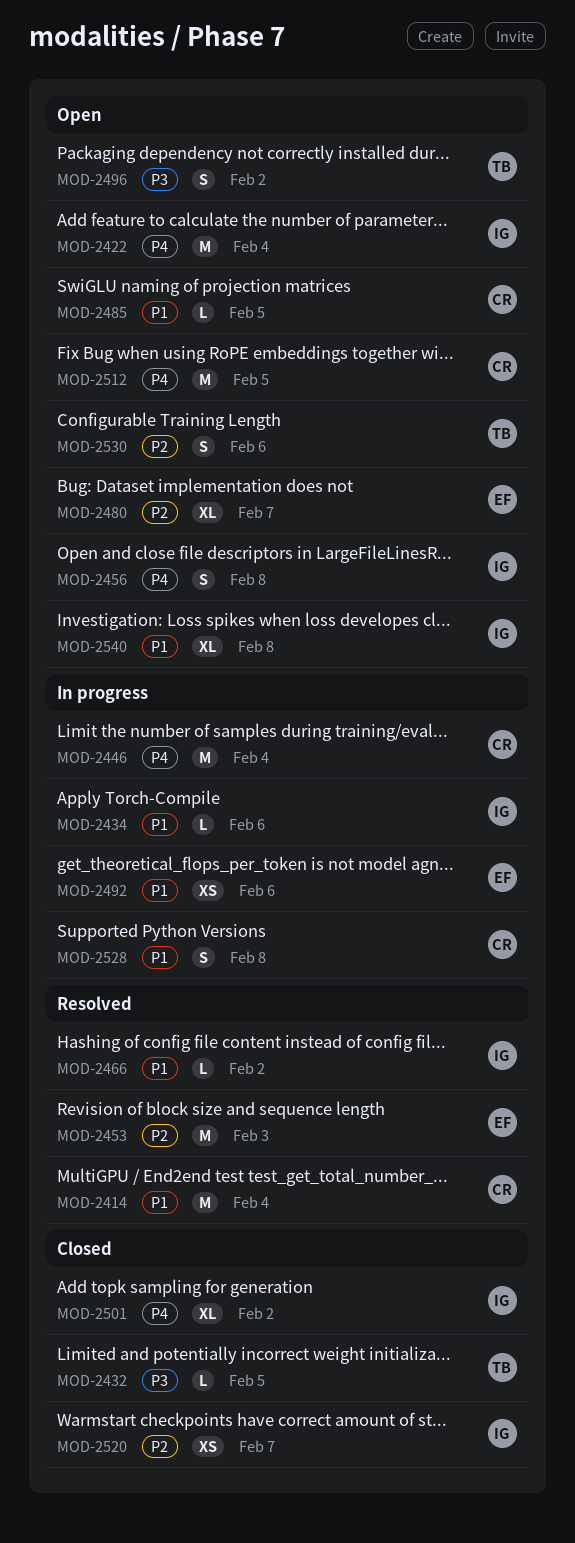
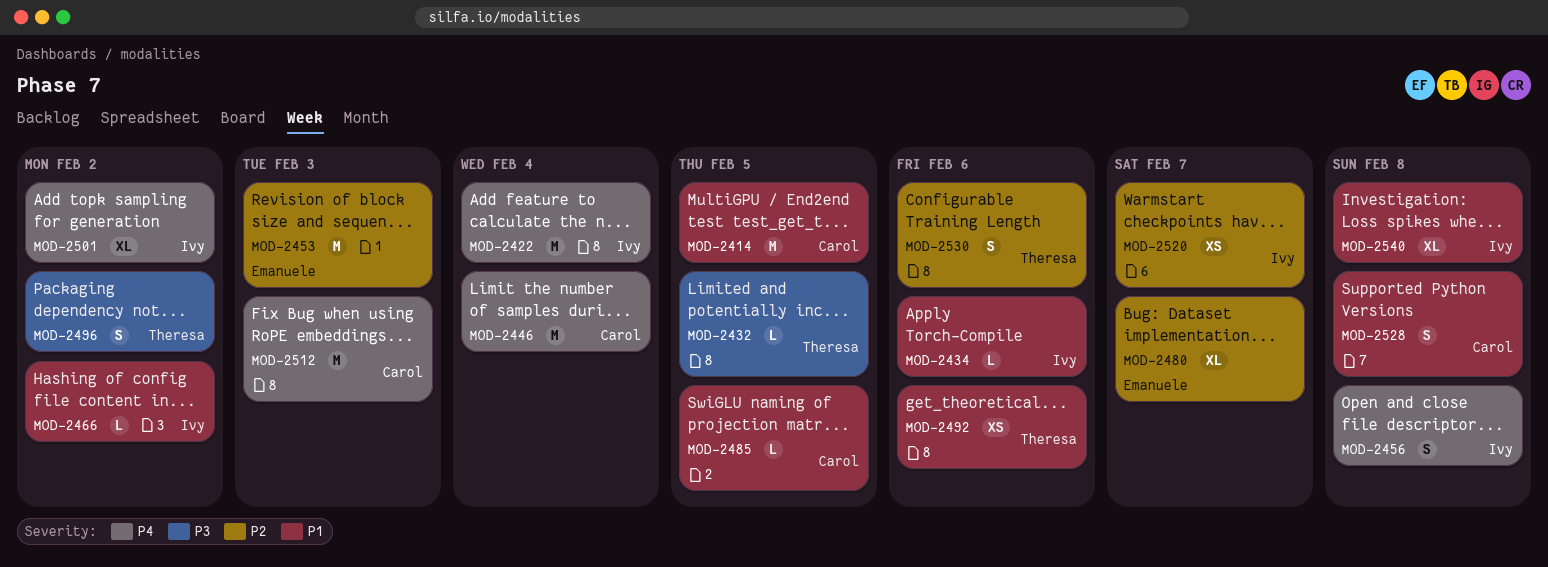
MOD-2414, due: Feb 4 -> Feb 5
MOD-2492, owner: Emanuele -> Theresa
MOD-2512, due: Feb 5 -> Feb 3

